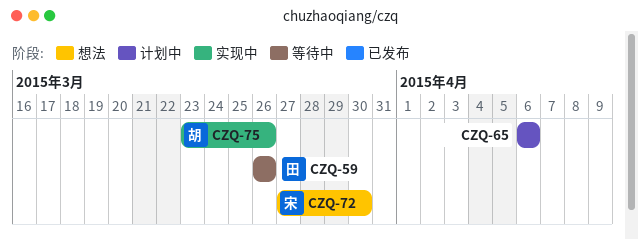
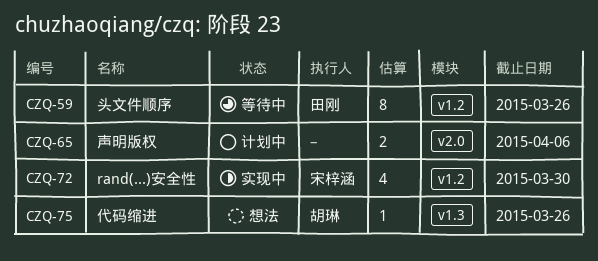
CZQ-72, status: 想法 -> 实现中
CZQ-75, status: 实现中 -> 想法

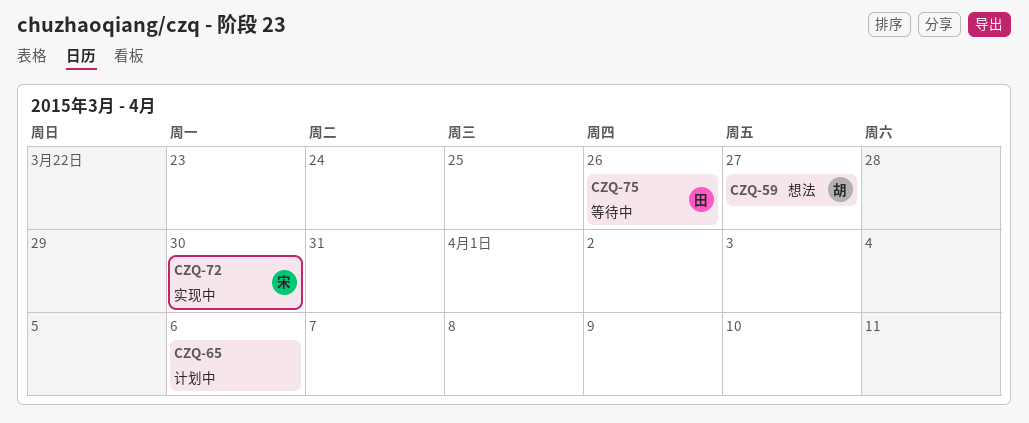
CZQ-59, status: 等待中 -> 想法
CZQ-59, owner: 田刚 -> 胡琳
CZQ-59, due: Mar 26 -> Mar 27
CZQ-75, status: 想法 -> 等待中
CZQ-75, owner: 胡琳 -> 田刚

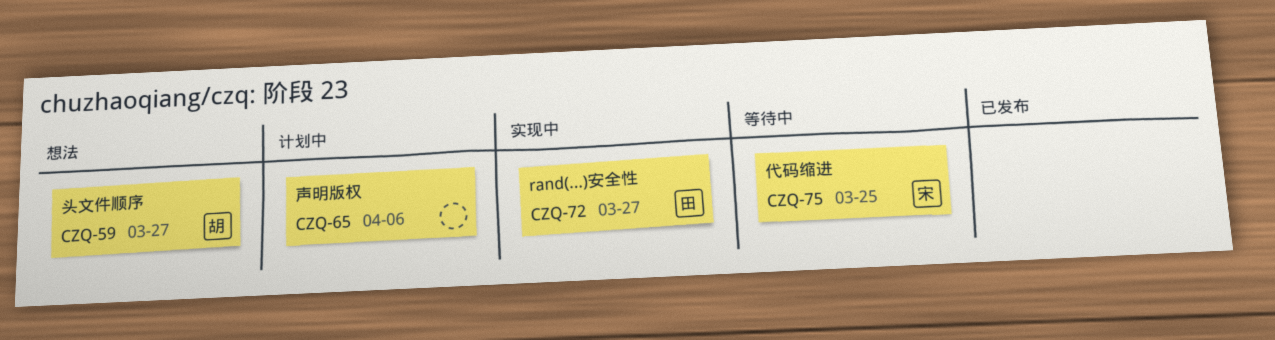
CZQ-72, owner: 宋 -> 田
CZQ-72, due: Mar 30 -> Mar 27
CZQ-75, owner: 田 -> 宋
CZQ-75, due: Mar 26 -> Mar 25

